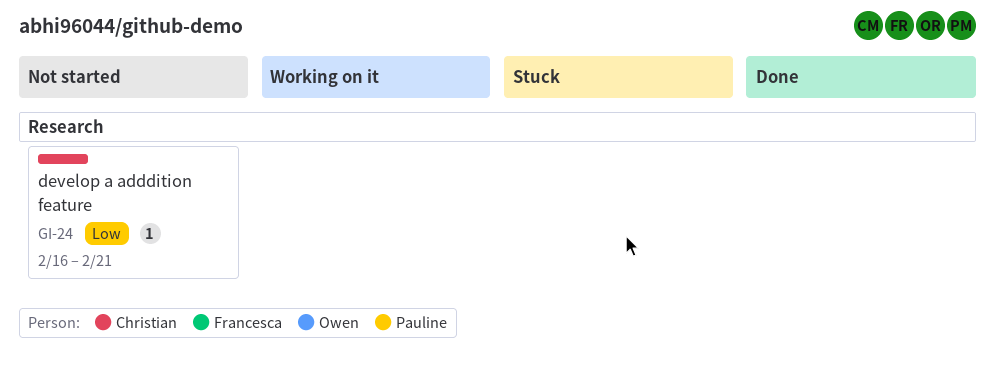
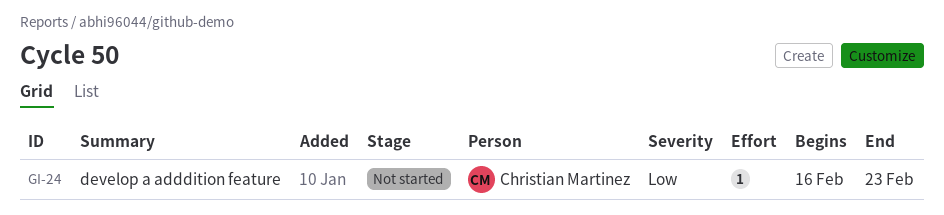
GI-24, due: Feb 21 -> Feb 23

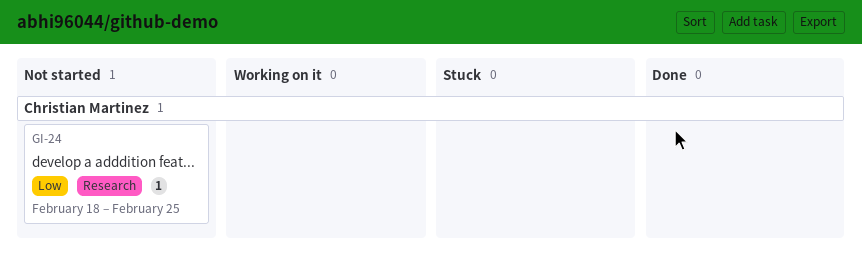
GI-24, start: Feb 16 -> Feb 18
GI-24, due: Feb 23 -> Feb 25

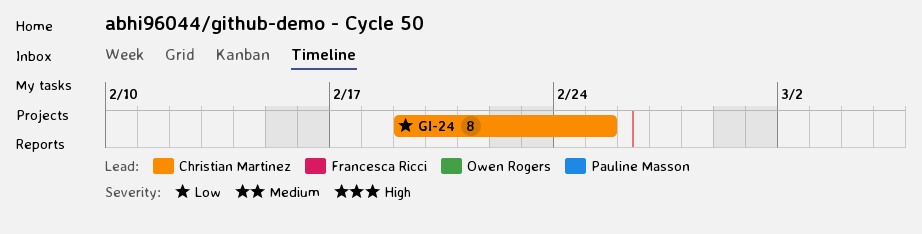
GI-24, estimate: 1 -> 8
GI-24, start: Feb 18 -> Feb 19

